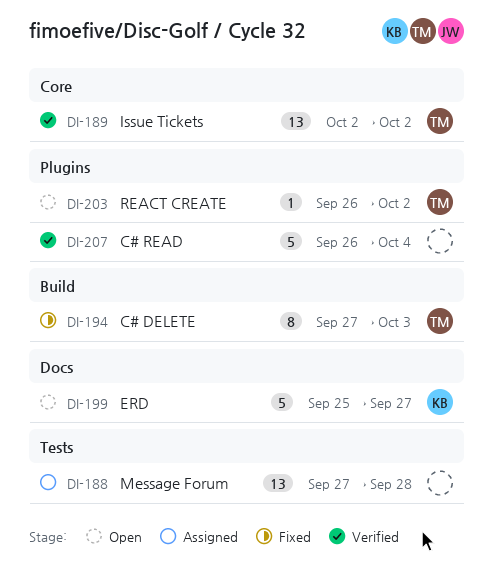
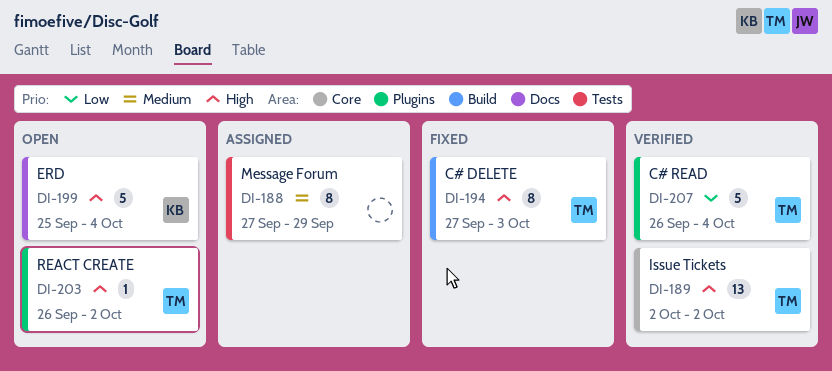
DI-188, estimate: 13 -> 8
DI-188, due: Sep 28 -> Sep 29
DI-199, due: Sep 27 -> Oct 4
DI-207, owner: none -> TM

